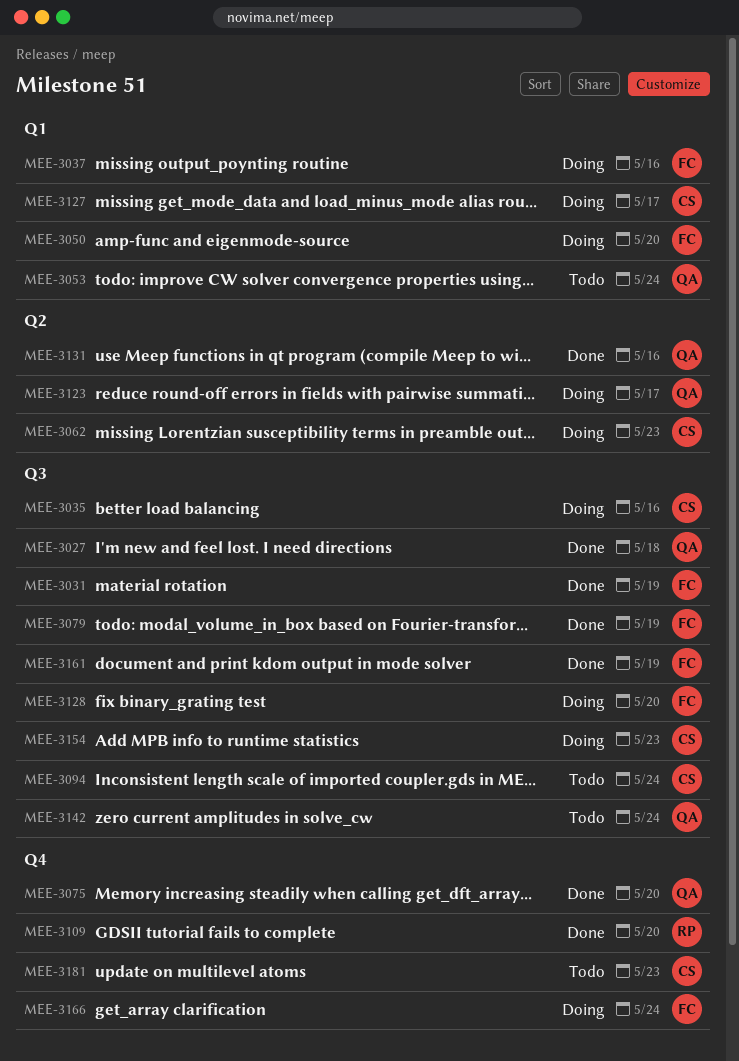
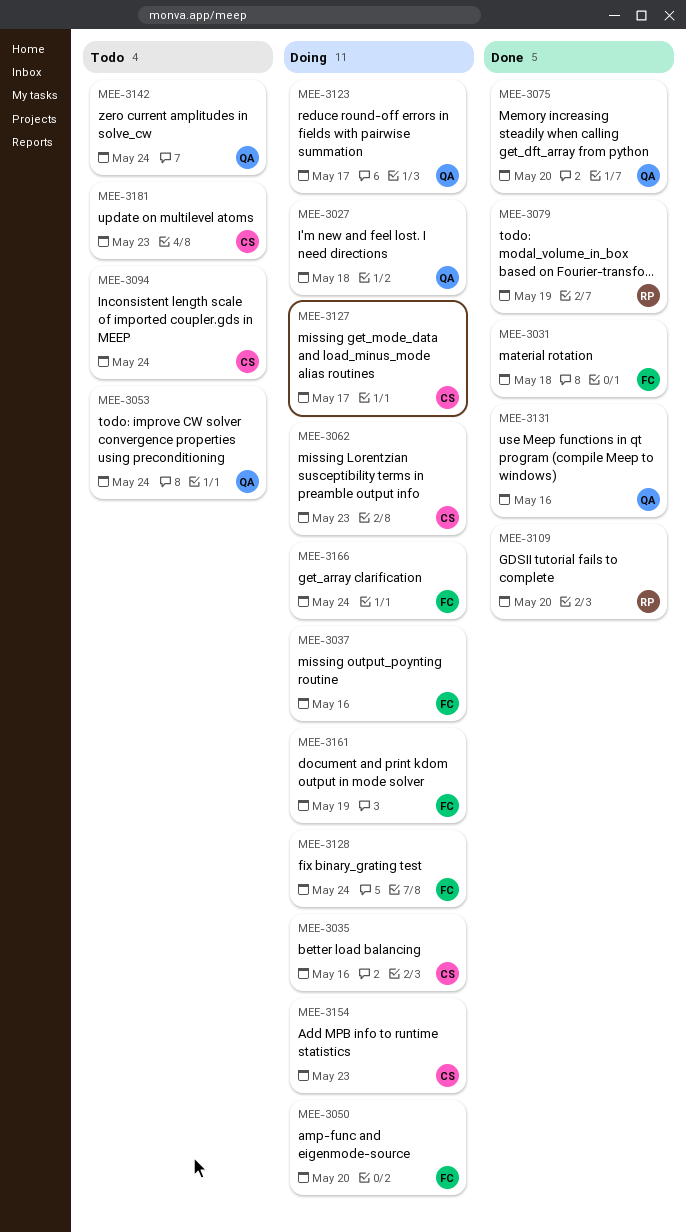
MEE-3027, status: Done -> Doing
MEE-3031, due: May 19 -> May 18
MEE-3079, owner: FC -> RP
MEE-3128, due: May 20 -> May 24
MEE-3161, status: Done -> Doing

